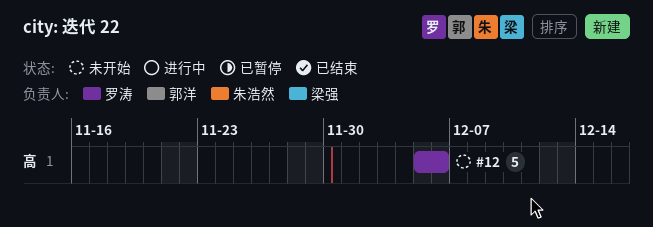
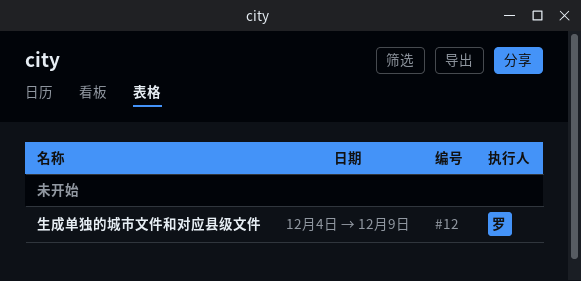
#12, start: Dec 5 -> Dec 4
#12, due: Dec 6 -> Dec 9

